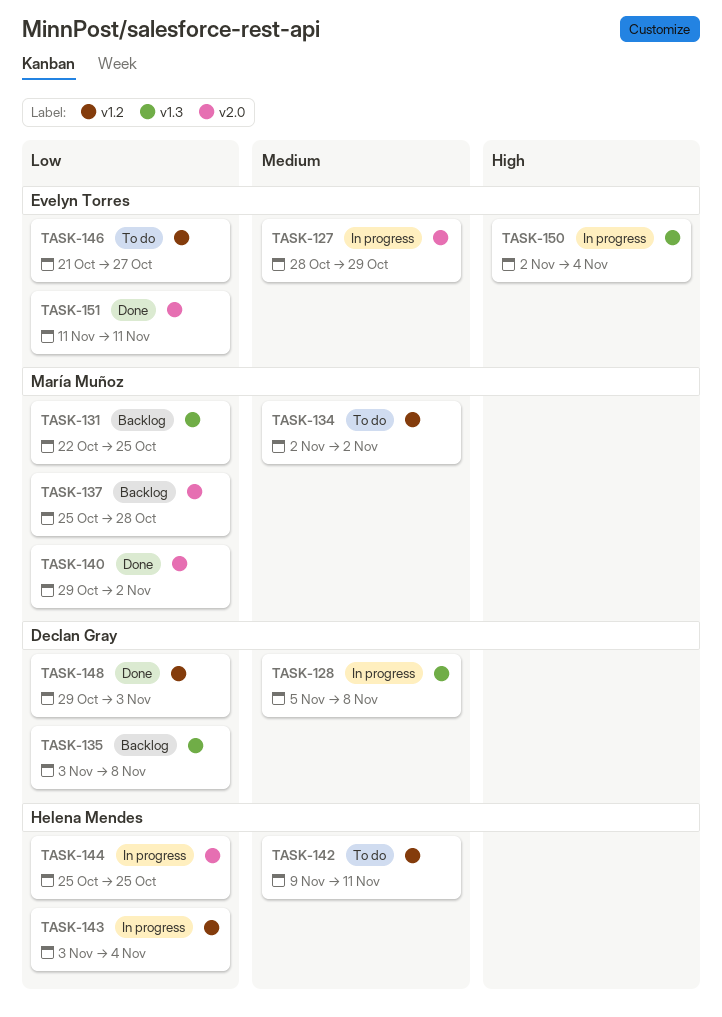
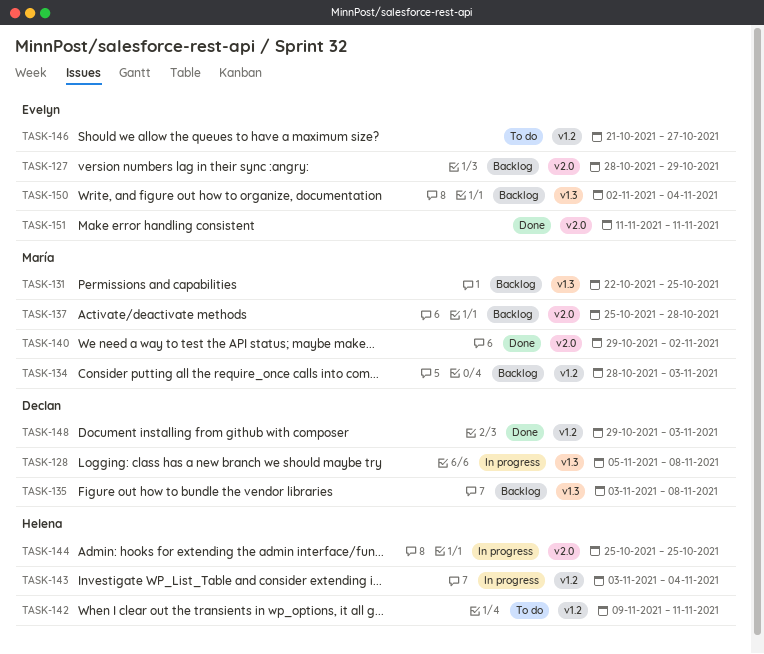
TASK-127, status: In progress -> Backlog
TASK-134, status: To do -> Backlog
TASK-134, start: Nov 2 -> Oct 28
TASK-134, due: Nov 2 -> Nov 3
TASK-150, status: In progress -> Backlog

